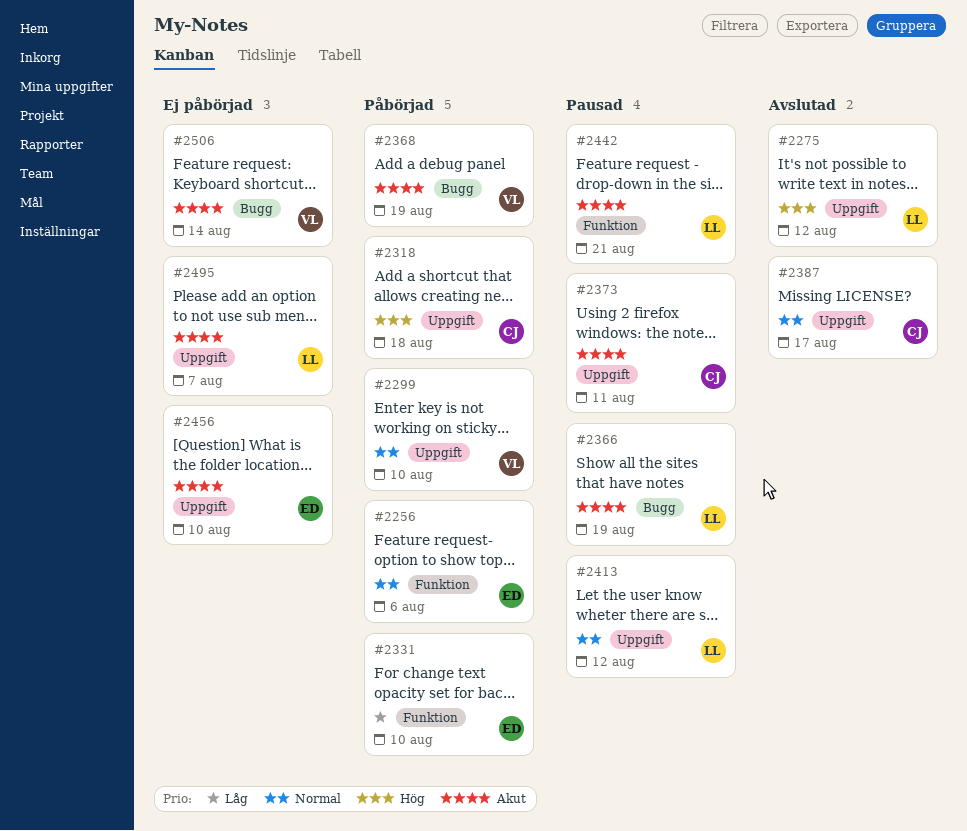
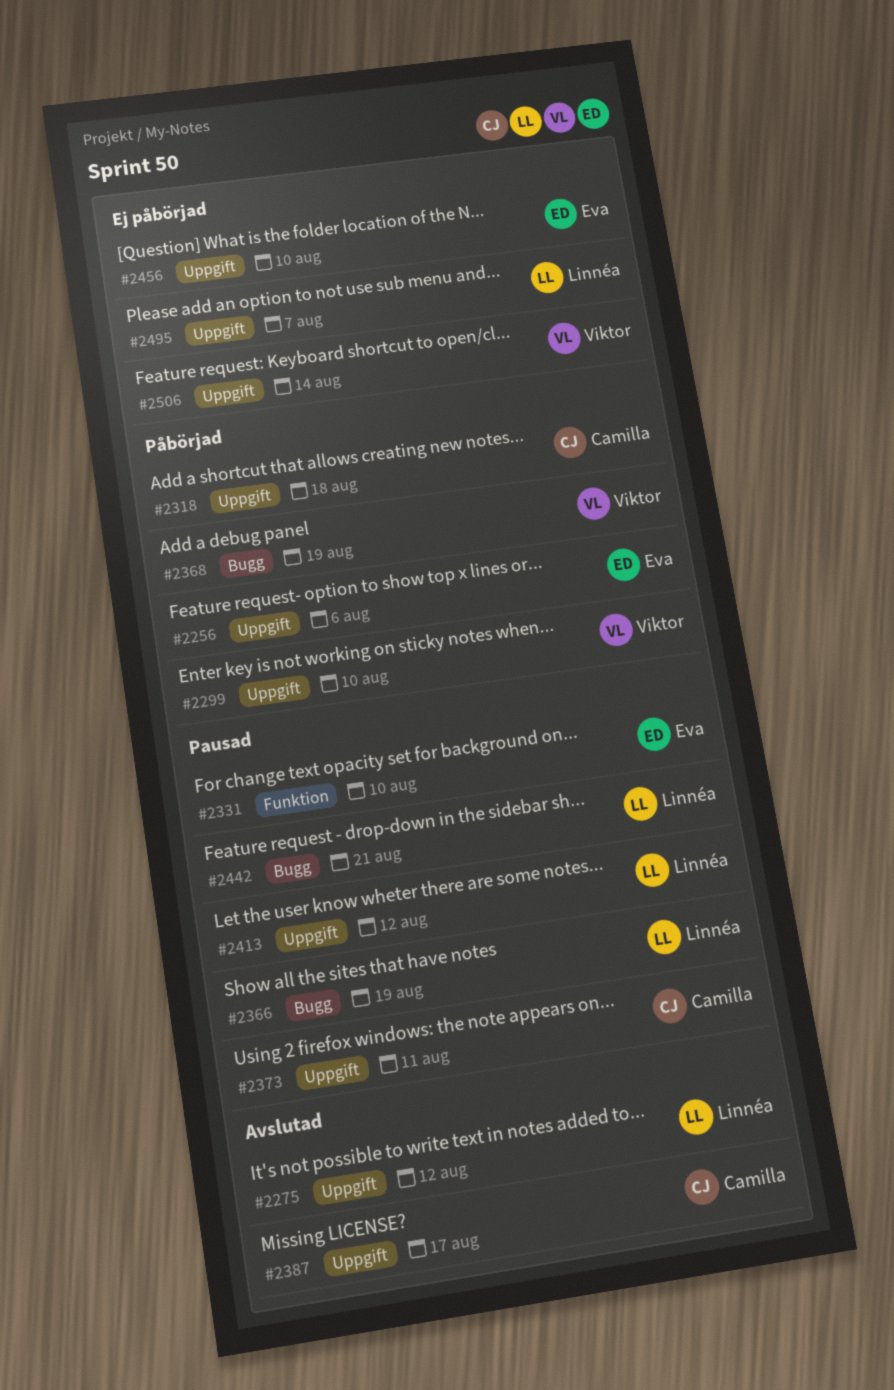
#2256, label: Funktion -> Uppgift
#2331, status: Påbörjad -> Pausad
#2442, label: Funktion -> Bugg
#2506, label: Bugg -> Uppgift

